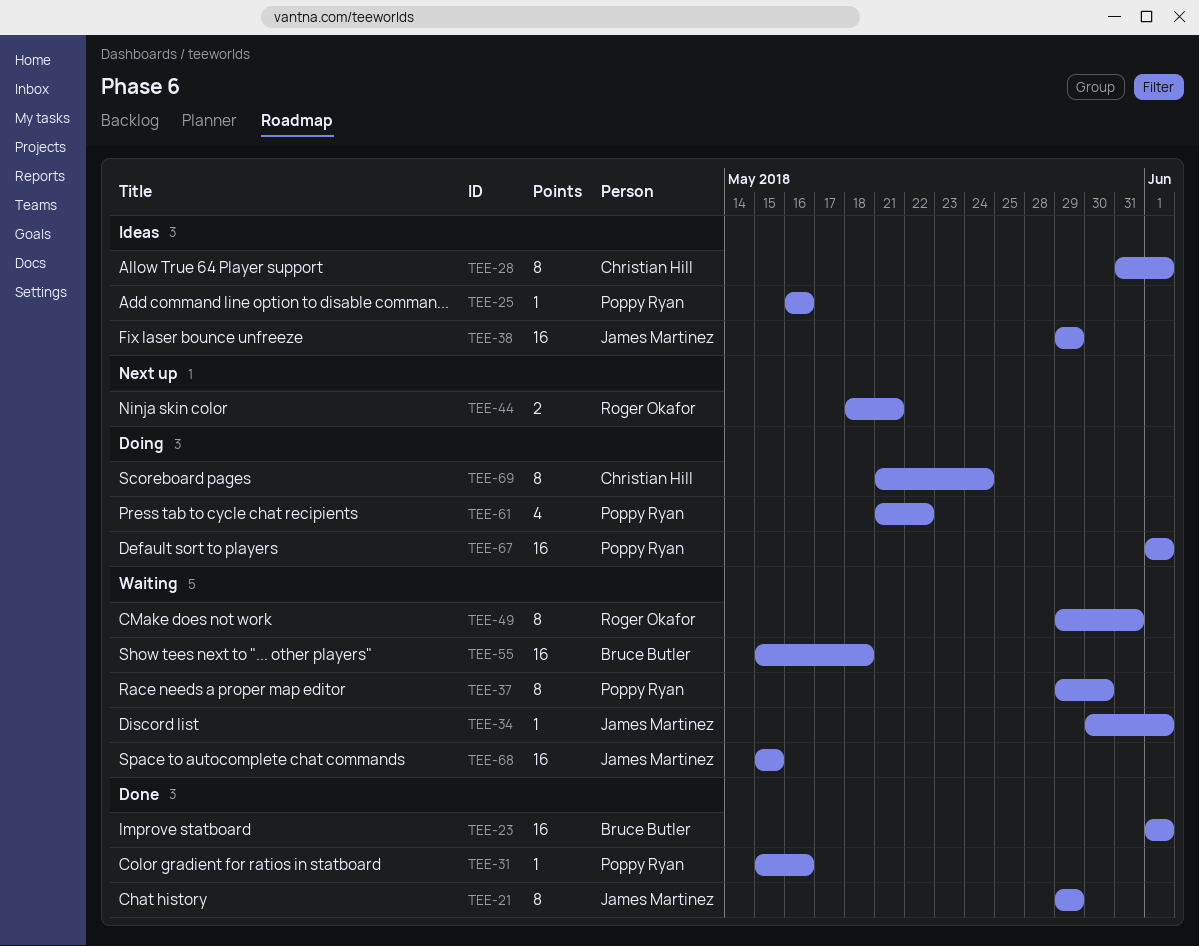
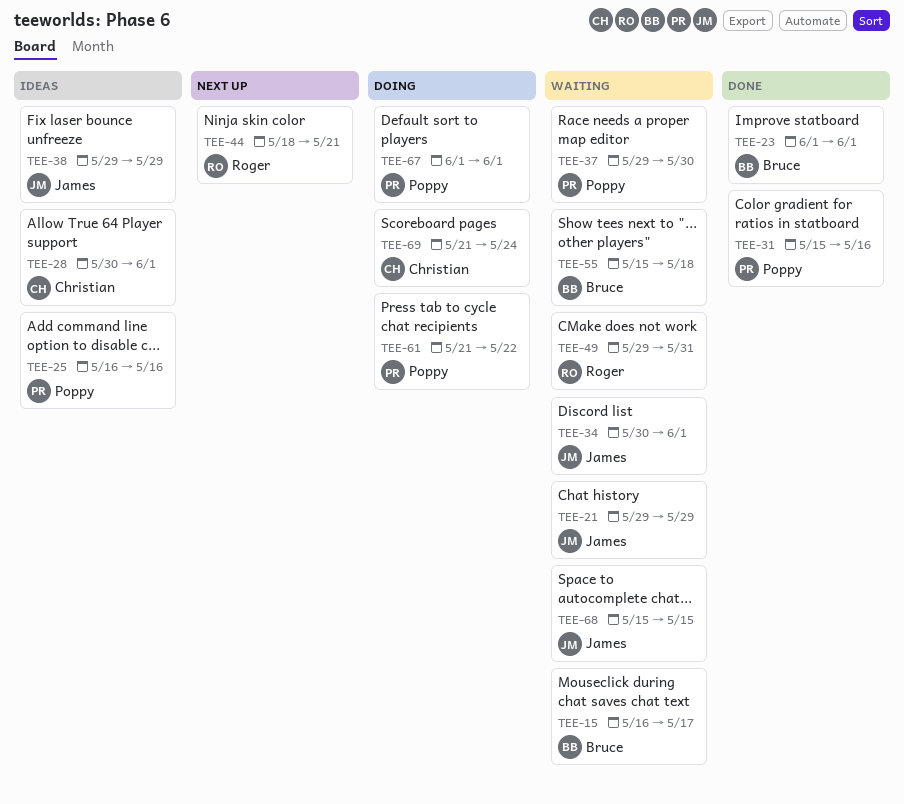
TEE-15: none -> present
TEE-21, status: Done -> Waiting
TEE-28, start: May 31 -> May 30

